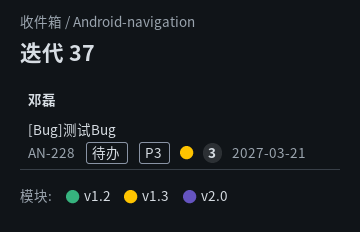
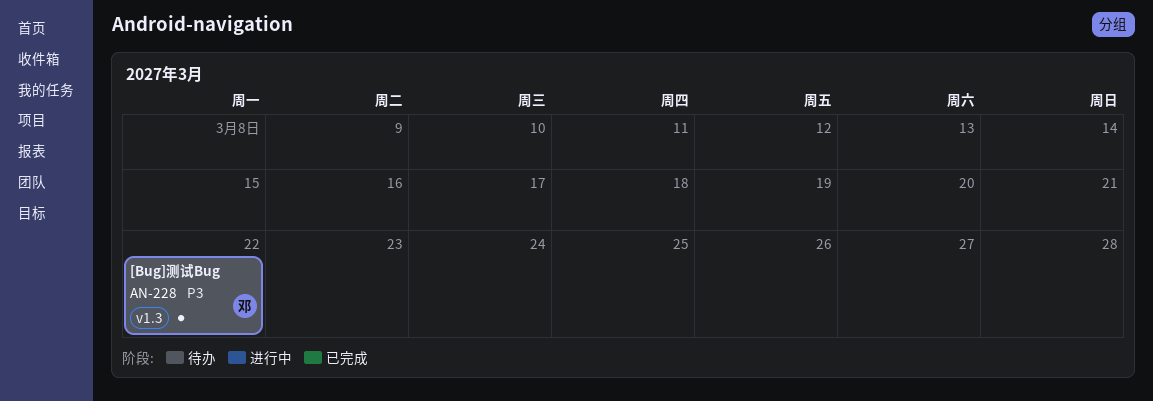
AN-228, estimate: 3 -> 1
AN-228, due: Mar 21 -> Mar 22

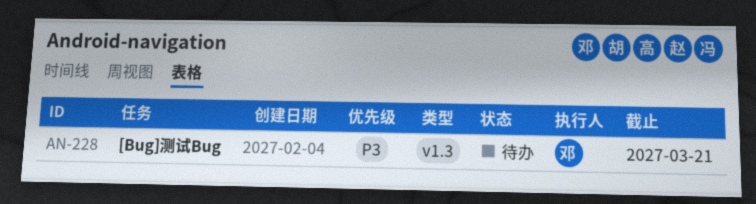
AN-228, due: Mar 22 -> Mar 21

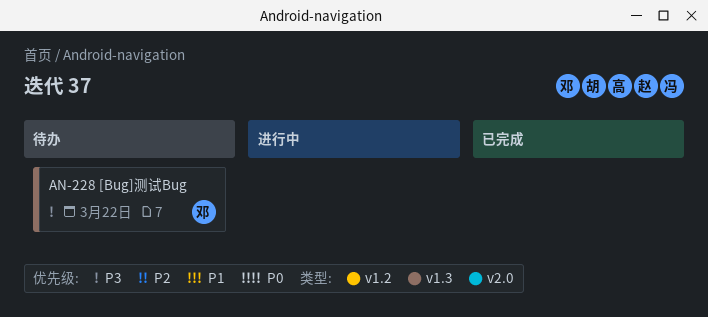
AN-228, due: Mar 21 -> Mar 22

